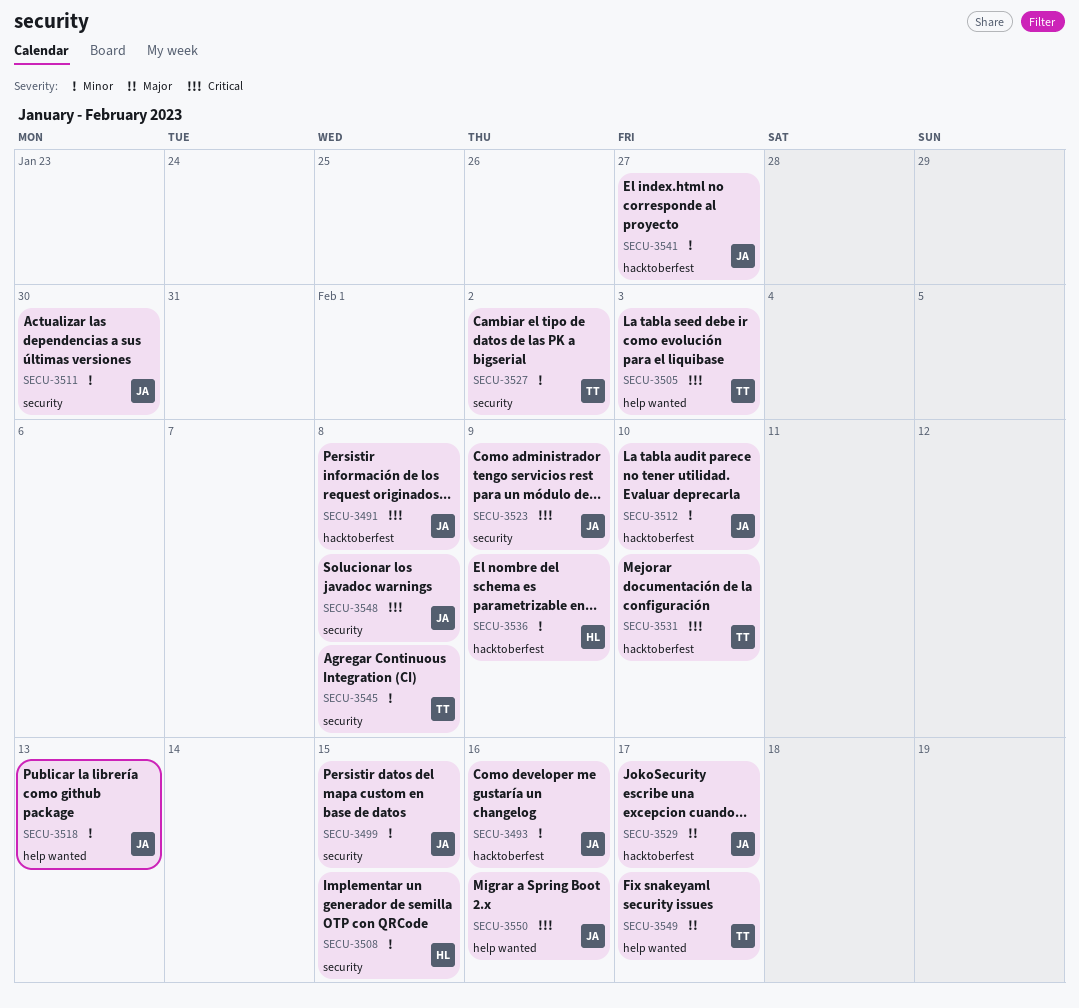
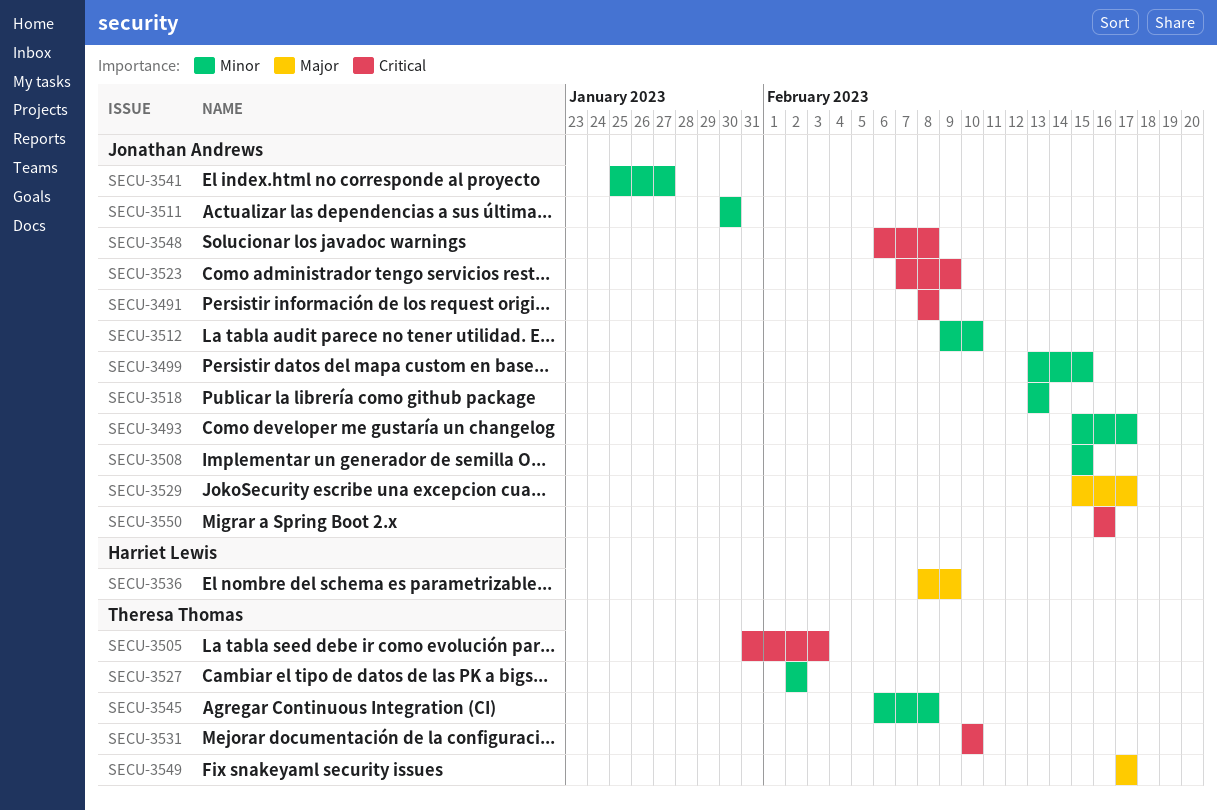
SECU-3493, due: Feb 16 -> Feb 17
SECU-3508, owner: Harriet Lewis -> Jonathan Andrews
SECU-3536, priority: Minor -> Major

